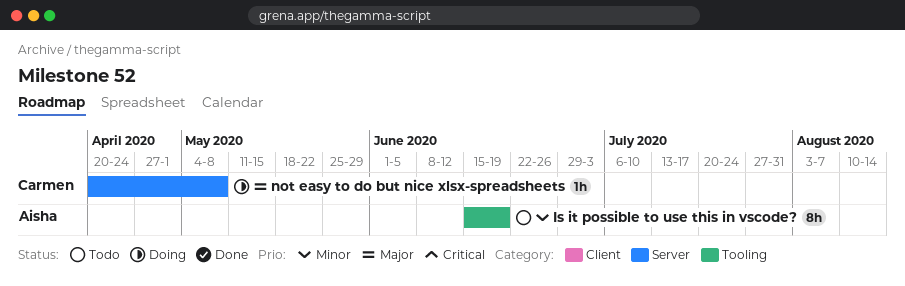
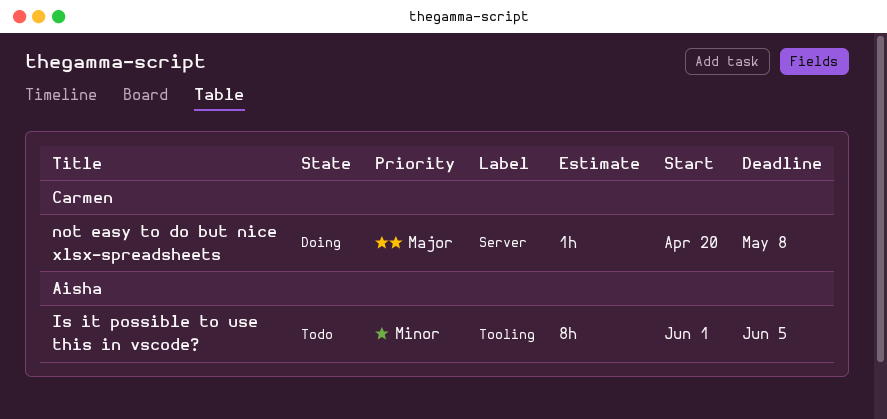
Is it possible to use this in vscode?, start: Jun 15 -> Jun 1
Is it possible to use this in vscode?, due: Jun 19 -> Jun 5

